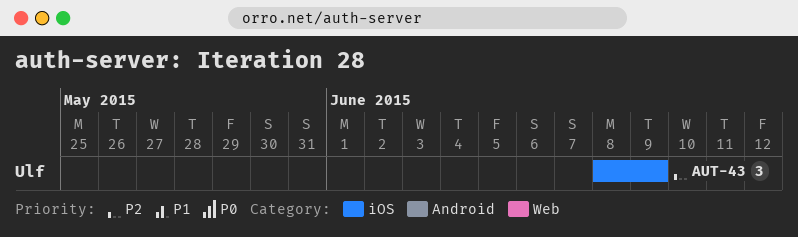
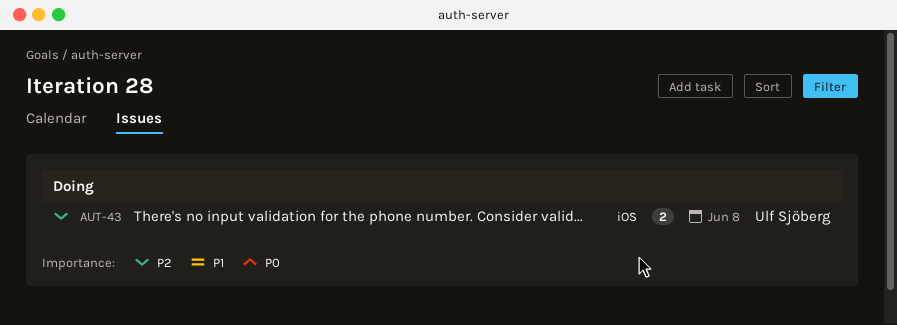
AUT-43, estimate: 3 -> 2
AUT-43, due: Jun 9 -> Jun 8

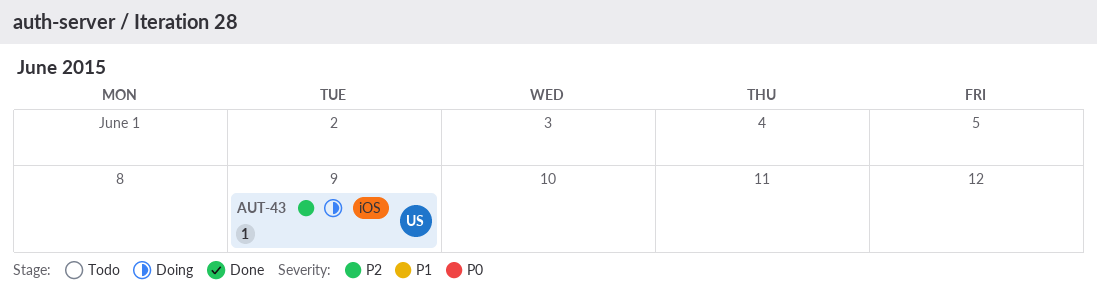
AUT-43, estimate: 2 -> 1
AUT-43, due: Jun 8 -> Jun 9

